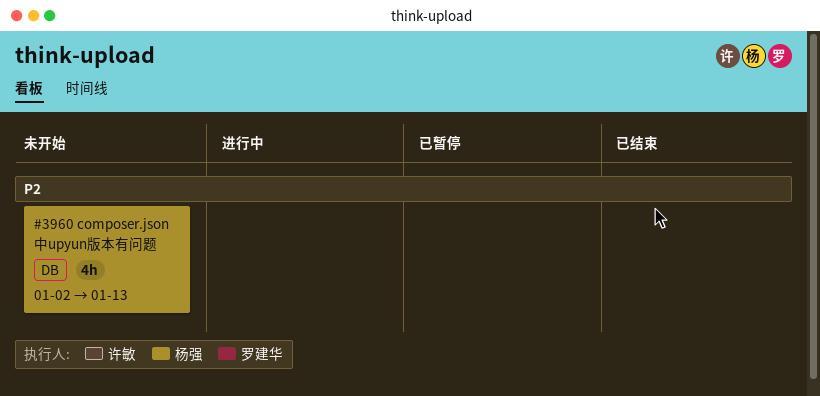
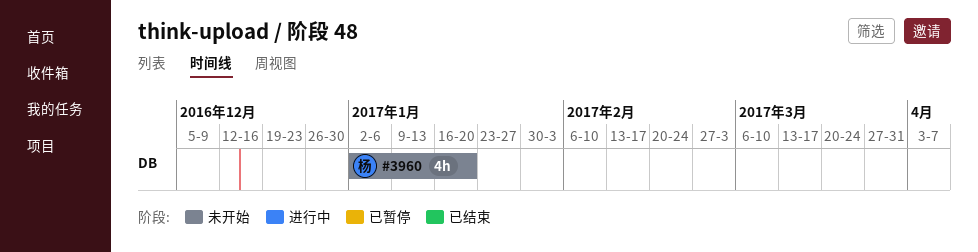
#3960, due: Jan 13 -> Jan 20

